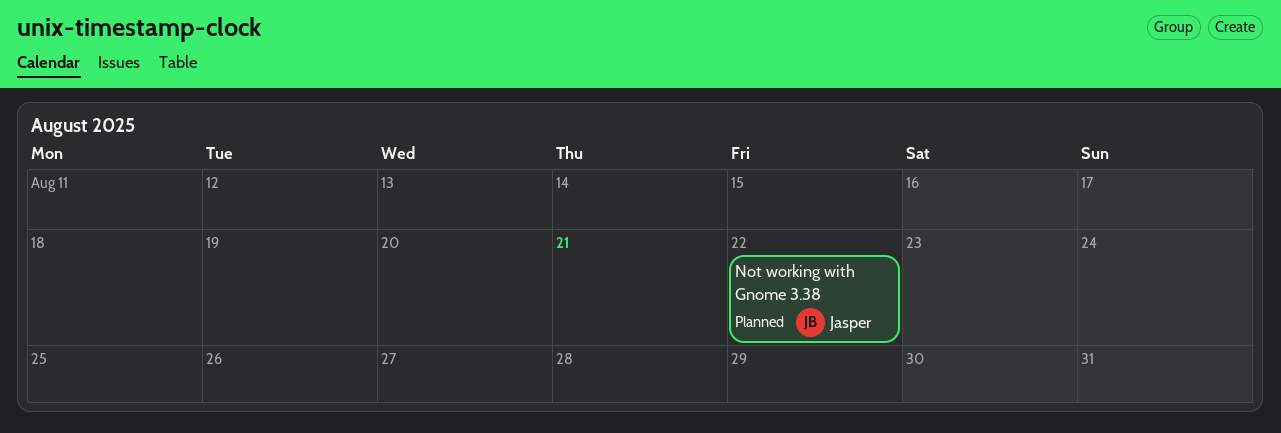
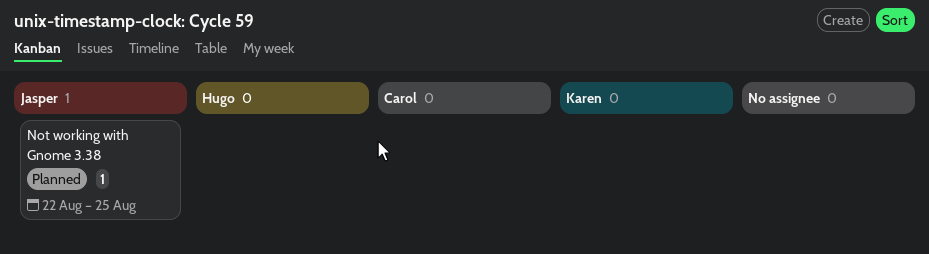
Not working with Gnome 3.38, due: Aug 22 -> Aug 25

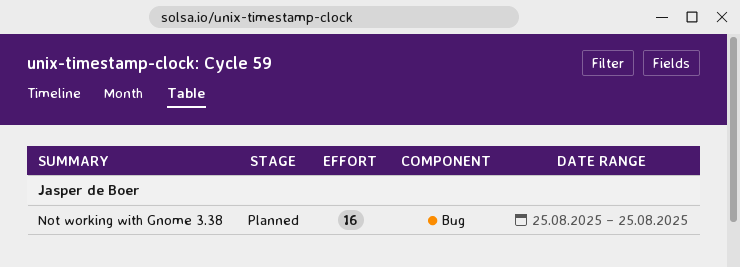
Not working with Gnome 3.38, estimate: 1 -> 16
Not working with Gnome 3.38, start: Aug 22 -> Aug 25

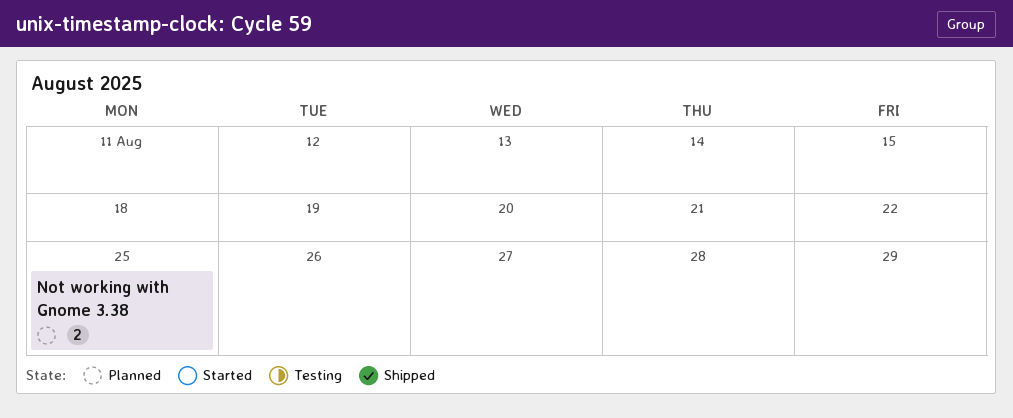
Not working with Gnome 3.38, estimate: 16 -> 2

